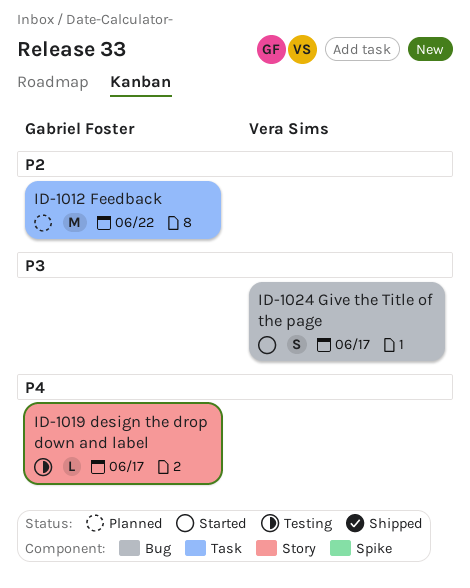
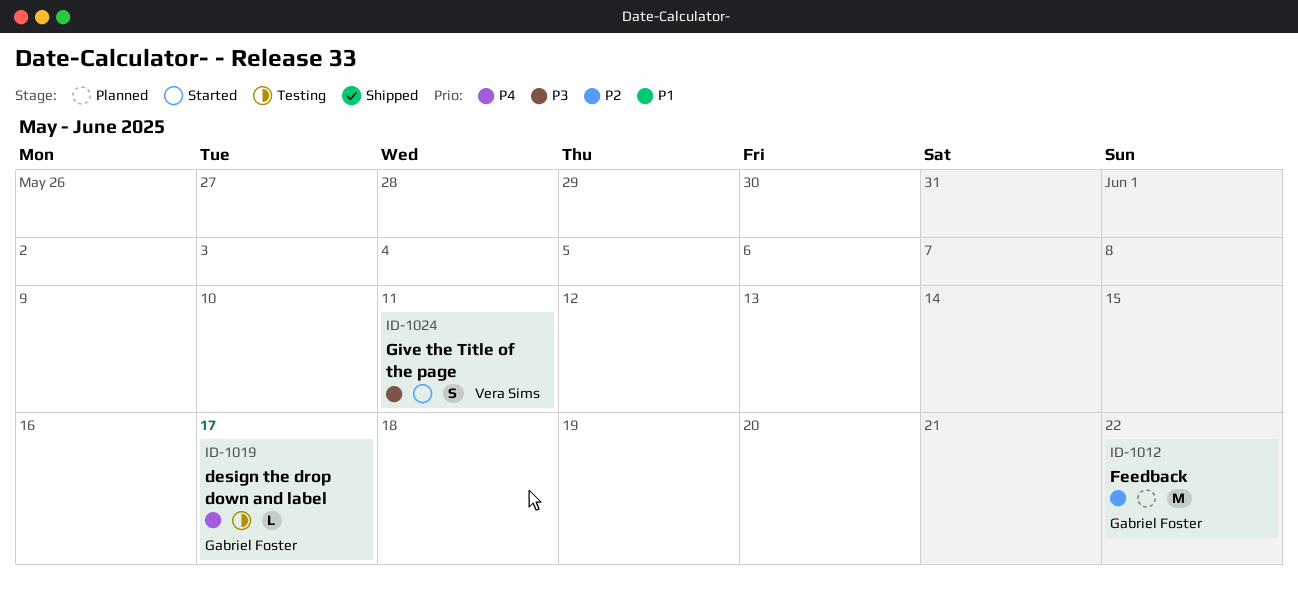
ID-1024, due: Jun 17 -> Jun 11

